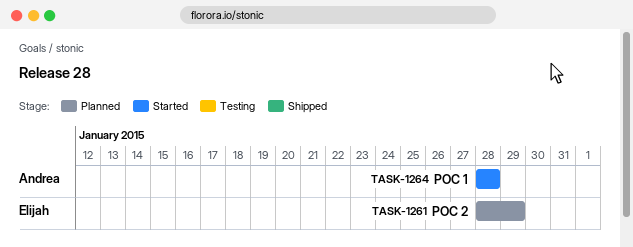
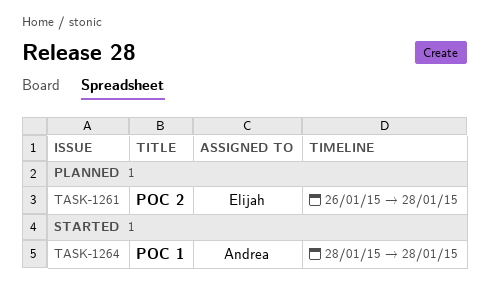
TASK-1261, start: Jan 28 -> Jan 26
TASK-1261, due: Jan 29 -> Jan 28

